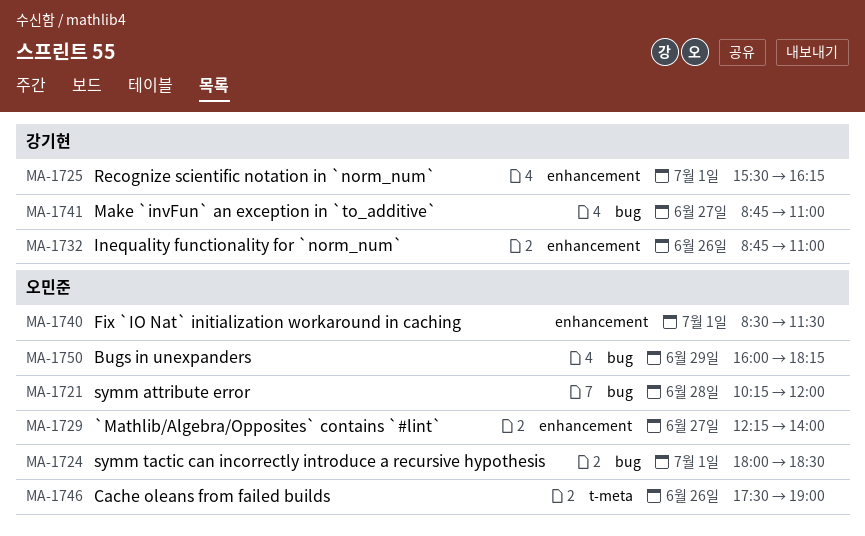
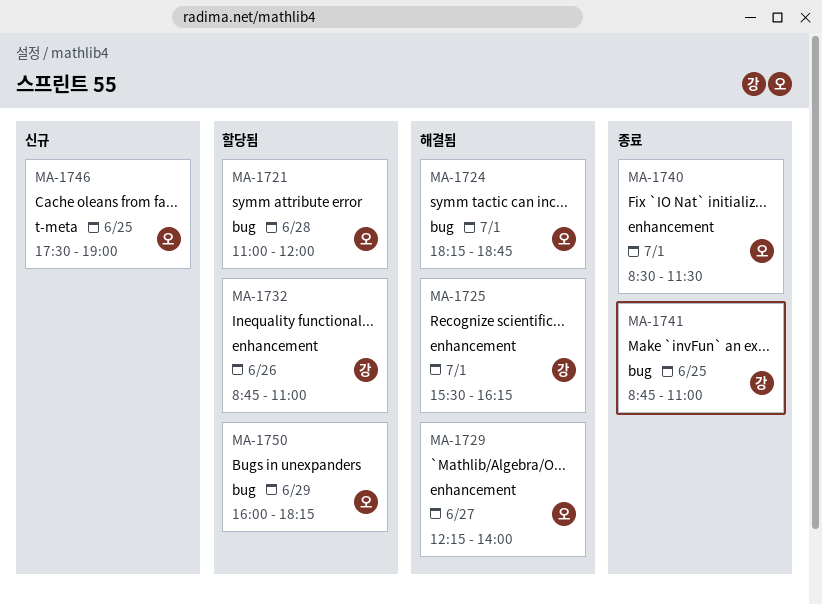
MA-1721, begins: 10:15 -> 11:00
MA-1724, begins: 18:00 -> 18:15
MA-1724, ends: 18:30 -> 18:45
MA-1741, day: Jun 27 -> Jun 25
MA-1746, day: Jun 26 -> Jun 25

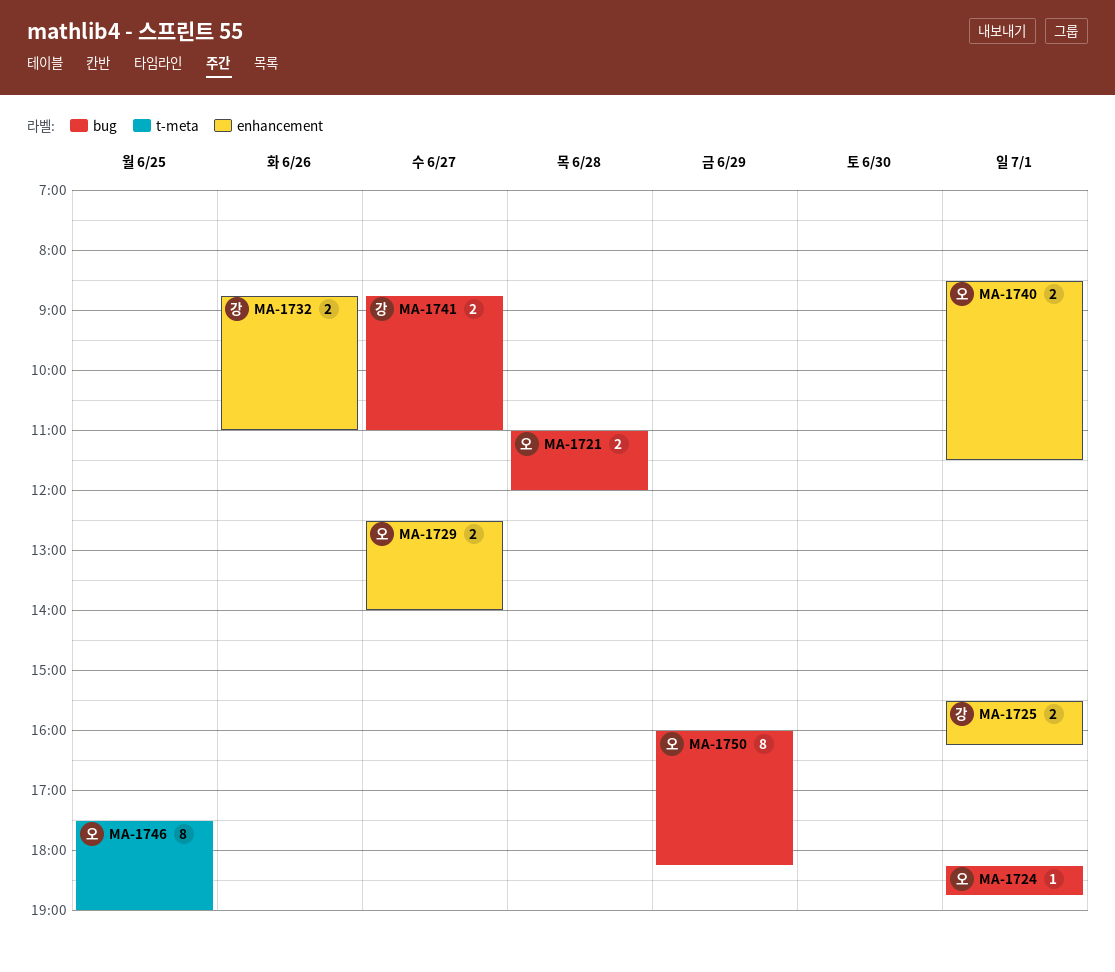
MA-1729, begins: 12:15 -> 12:30
MA-1741, day: Jun 25 -> Jun 27

